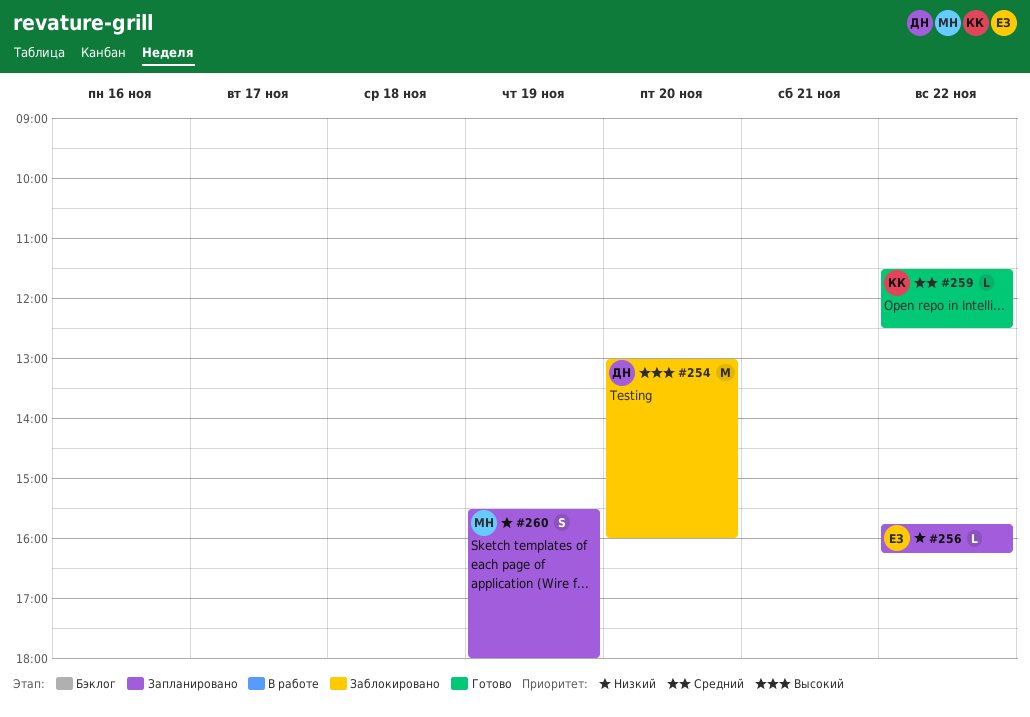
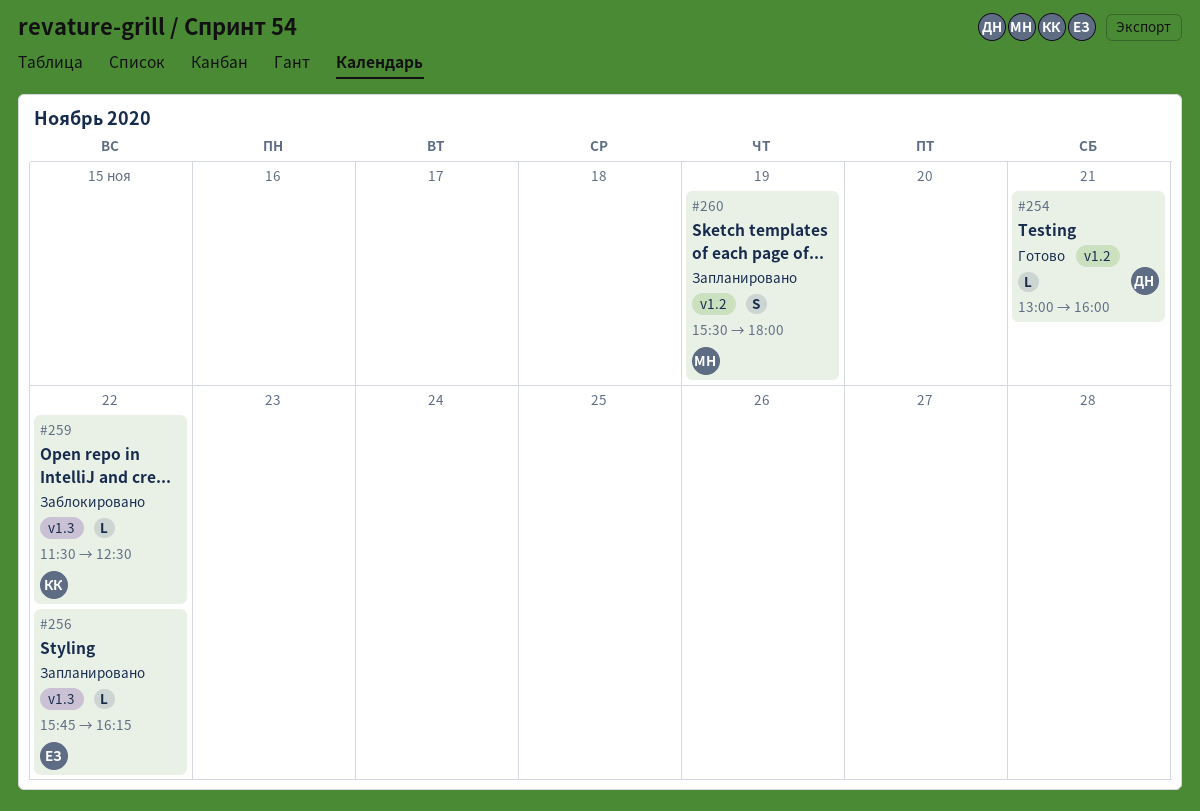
#254, status: Заблокировано -> Готово
#254, estimate: M -> L
#254, day: Nov 20 -> Nov 21
#259, status: Готово -> Заблокировано

